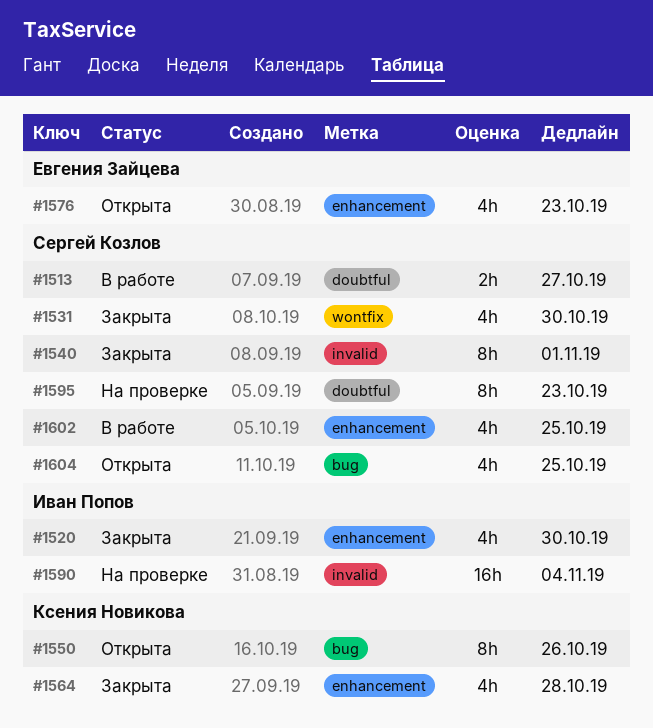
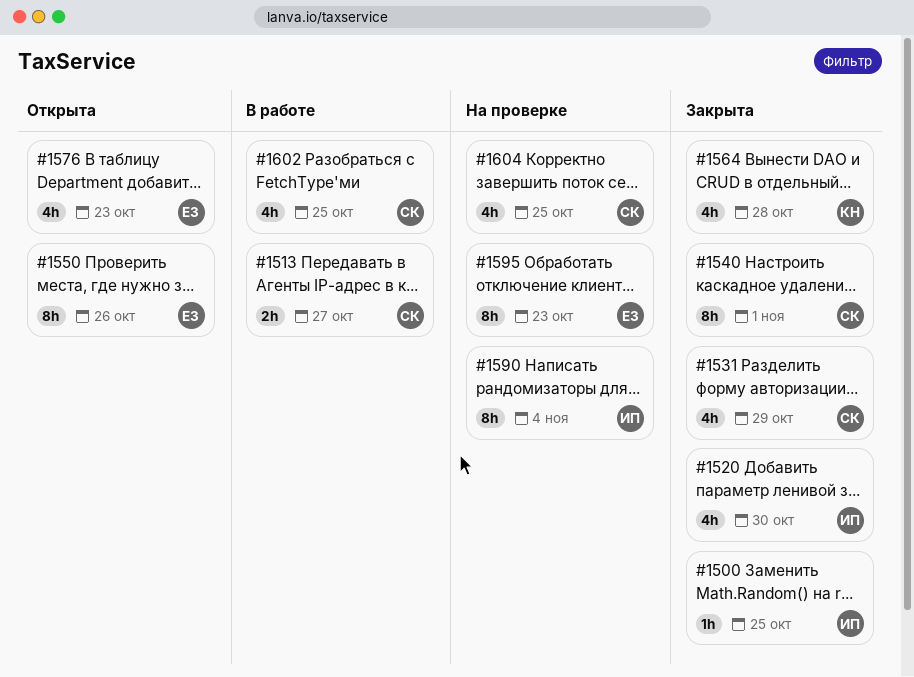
#1500: none -> present
#1531, due: Oct 30 -> Oct 29
#1550, owner: Ксения Новикова -> Евгения Зайцева
#1590, estimate: 16h -> 8h
#1595, owner: Сергей Козлов -> Евгения Зайцева
#1604, status: Открыта -> На проверке

